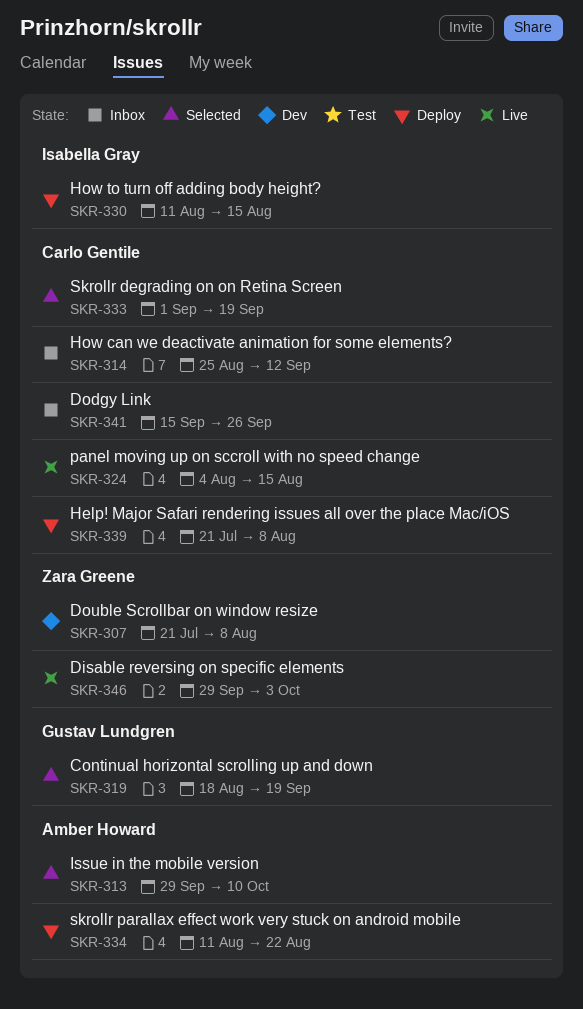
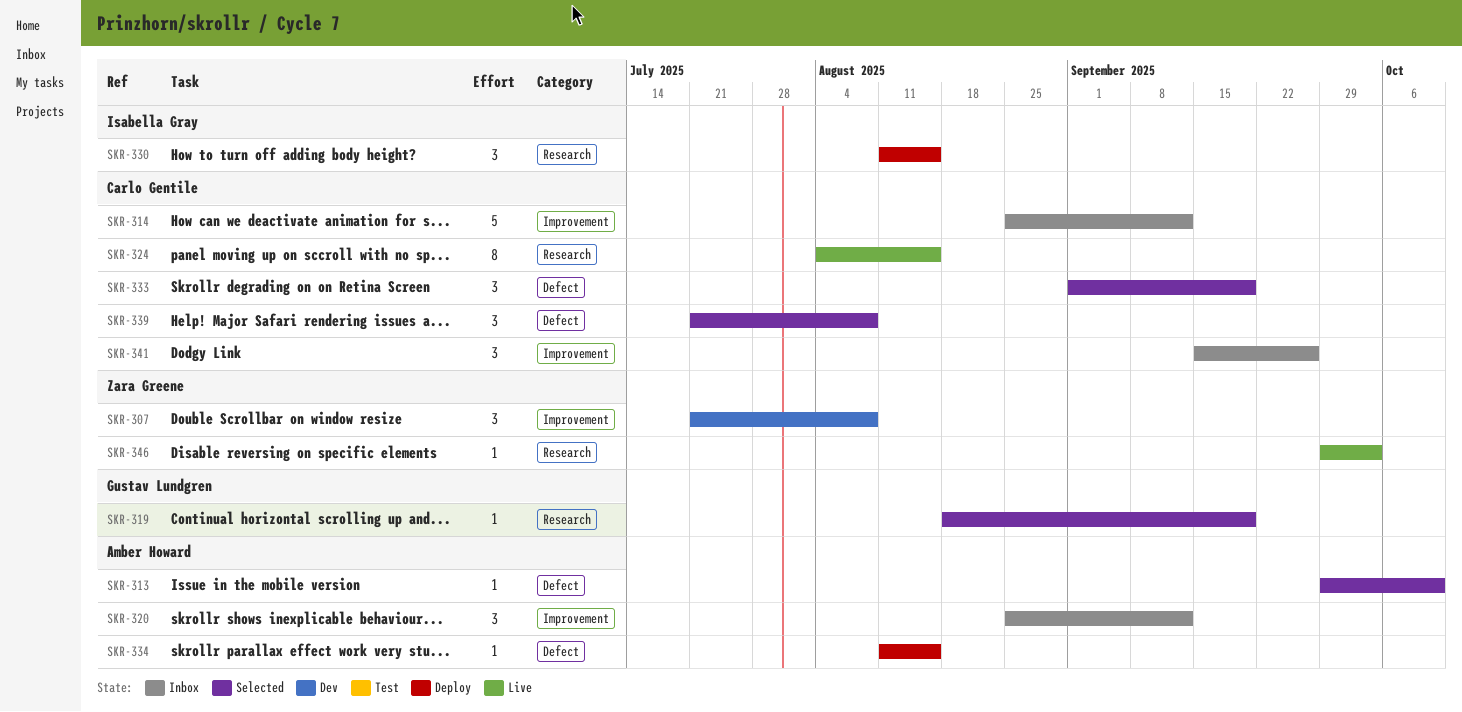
SKR-320: none -> present
SKR-334, due: Aug 22 -> Aug 15
SKR-339, status: Deploy -> Selected

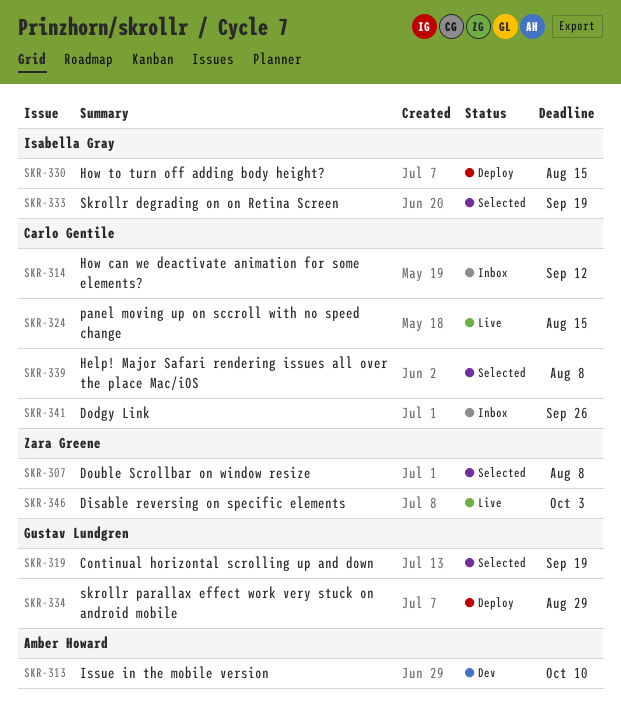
SKR-307, status: Dev -> Selected
SKR-313, status: Selected -> Dev
SKR-320: present -> none
SKR-333, owner: Carlo Gentile -> Isabella Gray
SKR-334, owner: Amber Howard -> Gustav Lundgren
SKR-334, due: Aug 15 -> Aug 29

